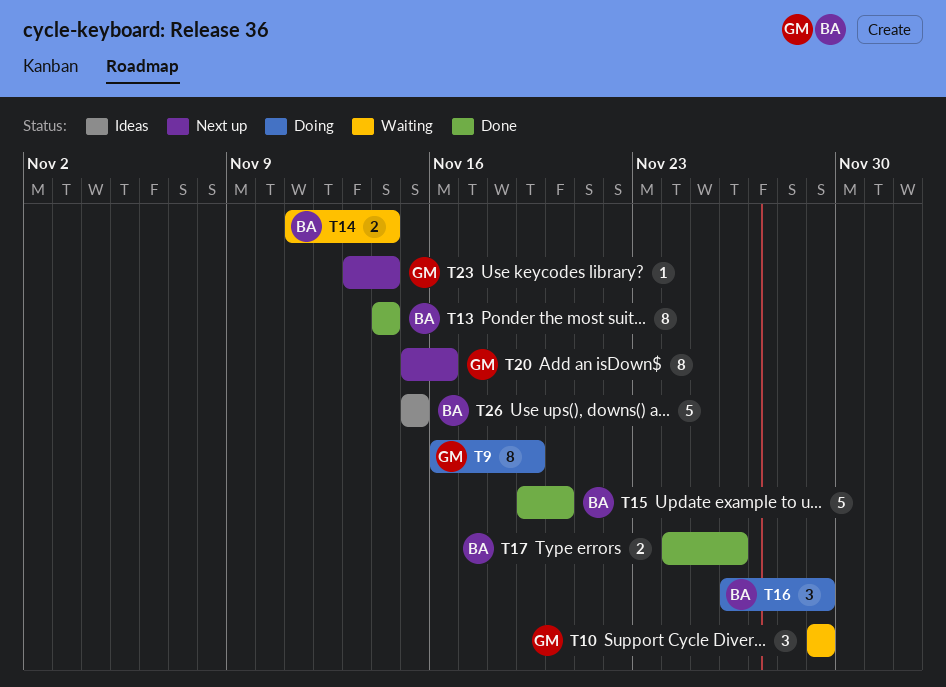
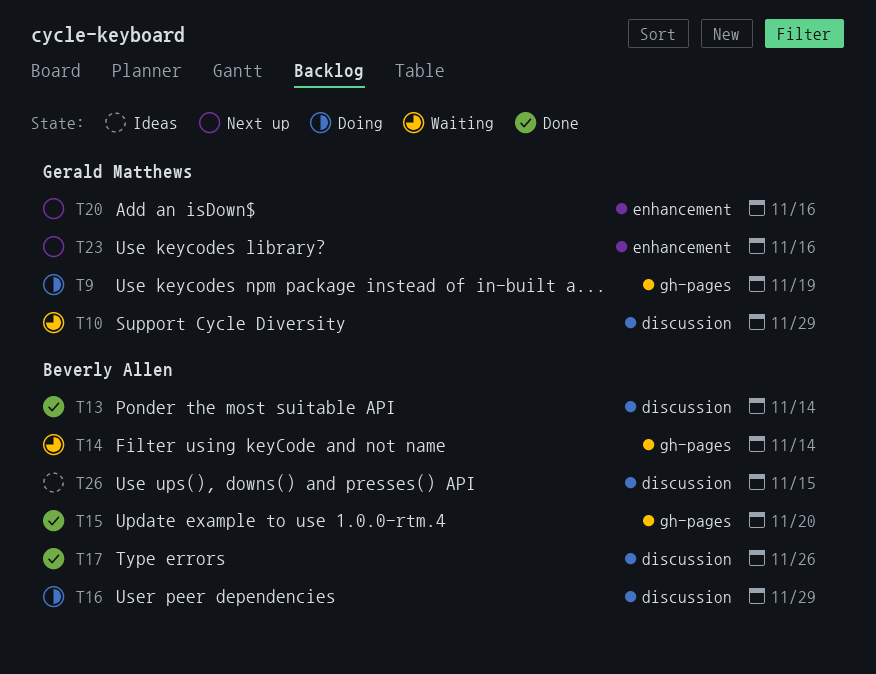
T23, due: Nov 14 -> Nov 16

